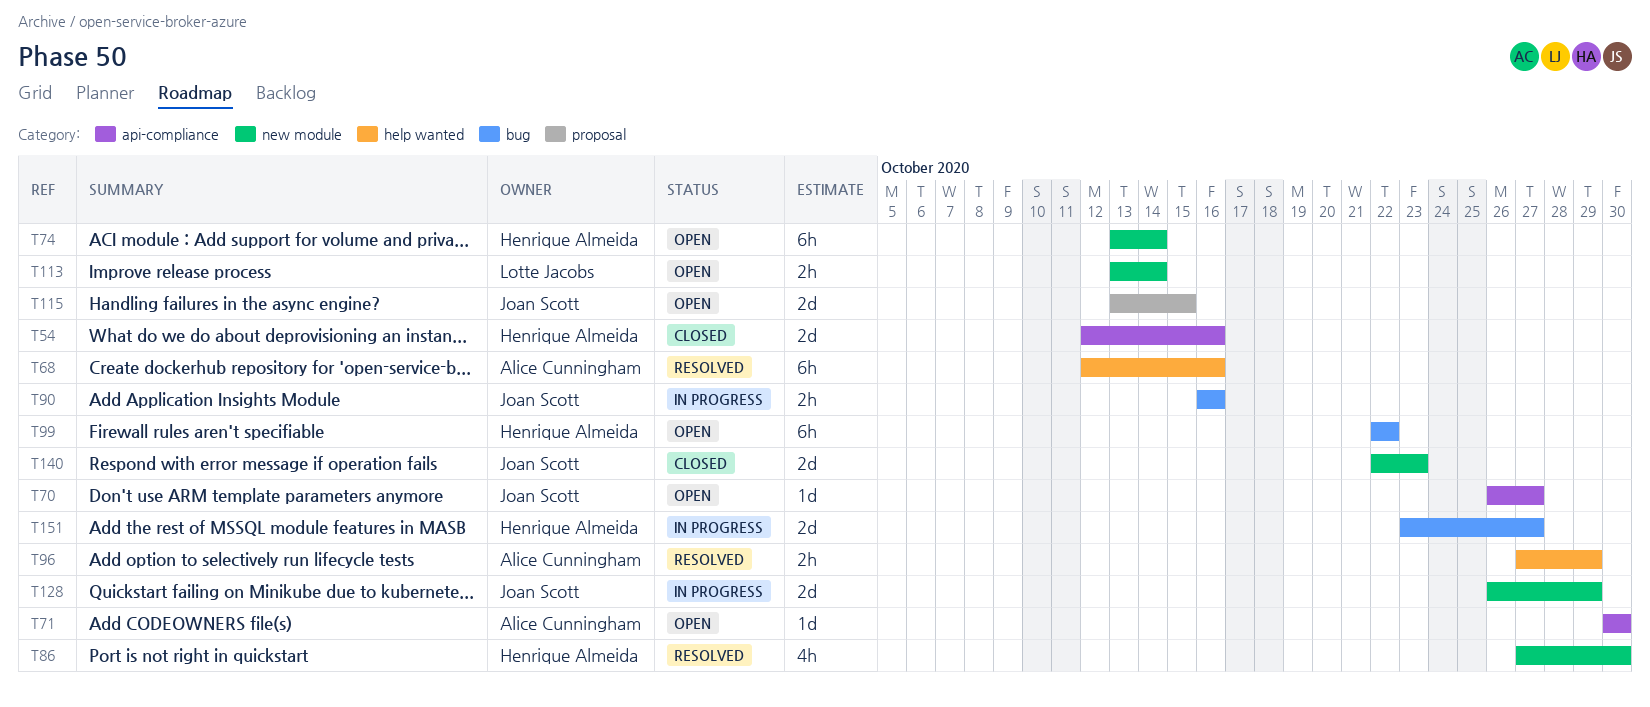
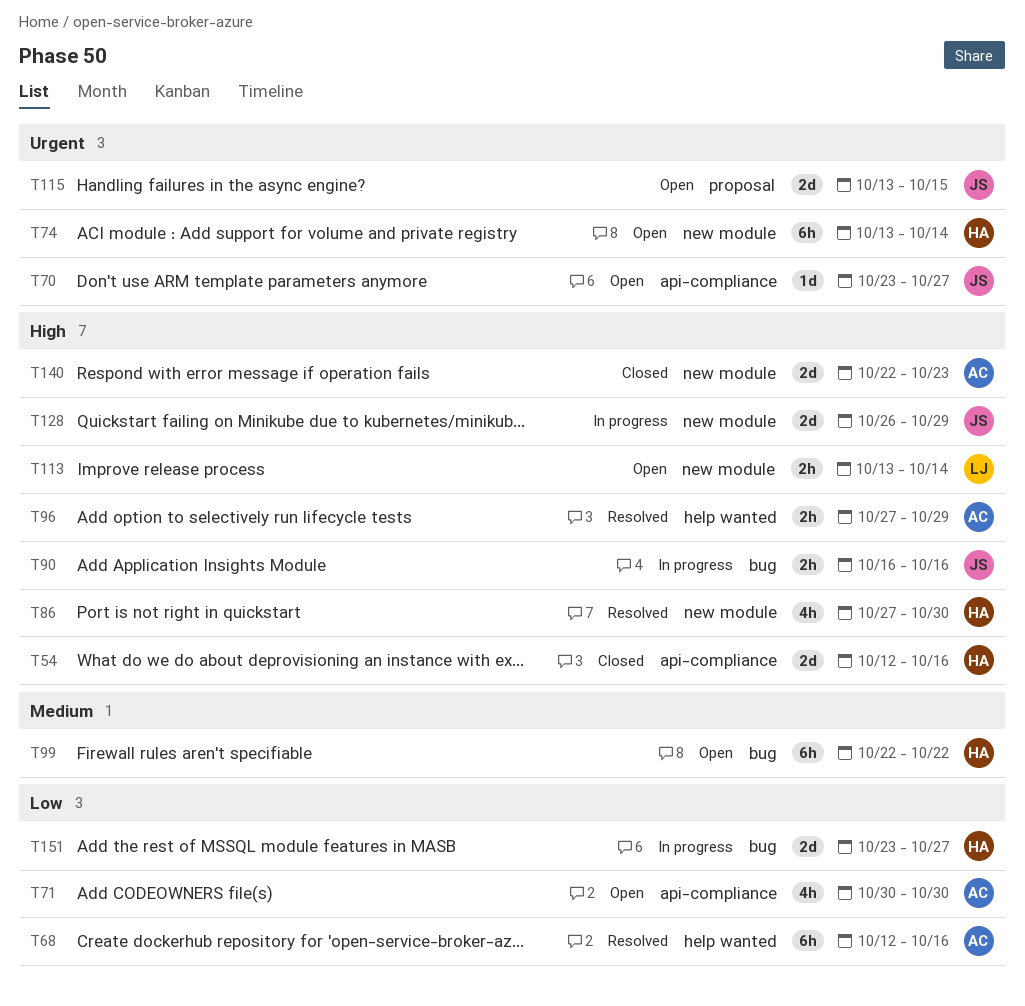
T70, start: Oct 26 -> Oct 23
T71, estimate: 1d -> 4h
T140, owner: Joan Scott -> Alice Cunningham

